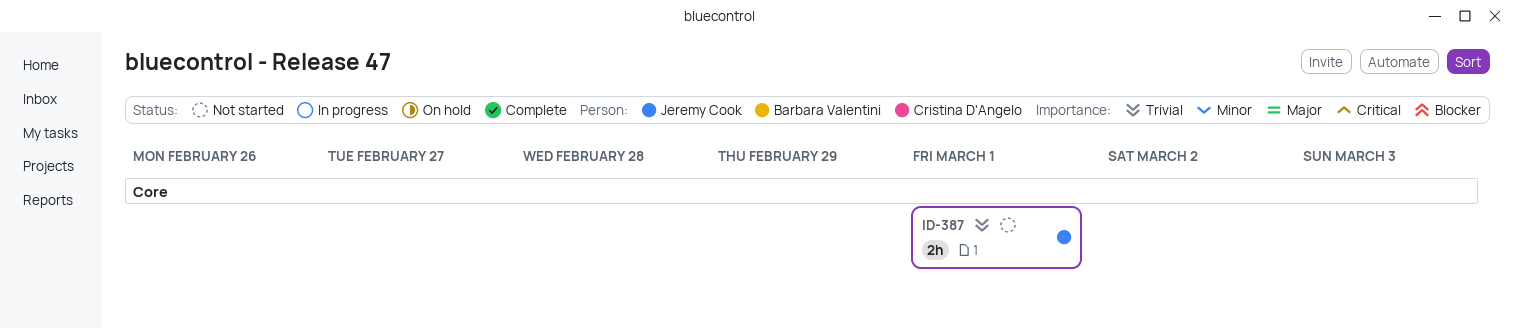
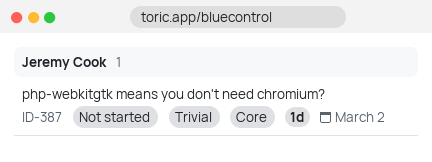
ID-387, estimate: 2h -> 1d
ID-387, due: Mar 1 -> Mar 2

